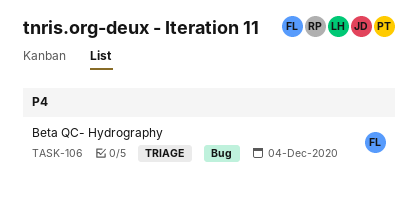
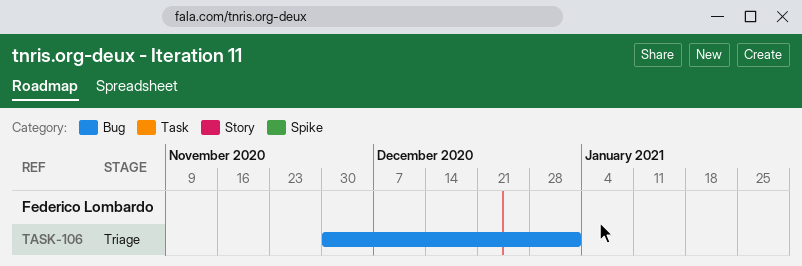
TASK-106, due: Dec 4 -> Jan 1

